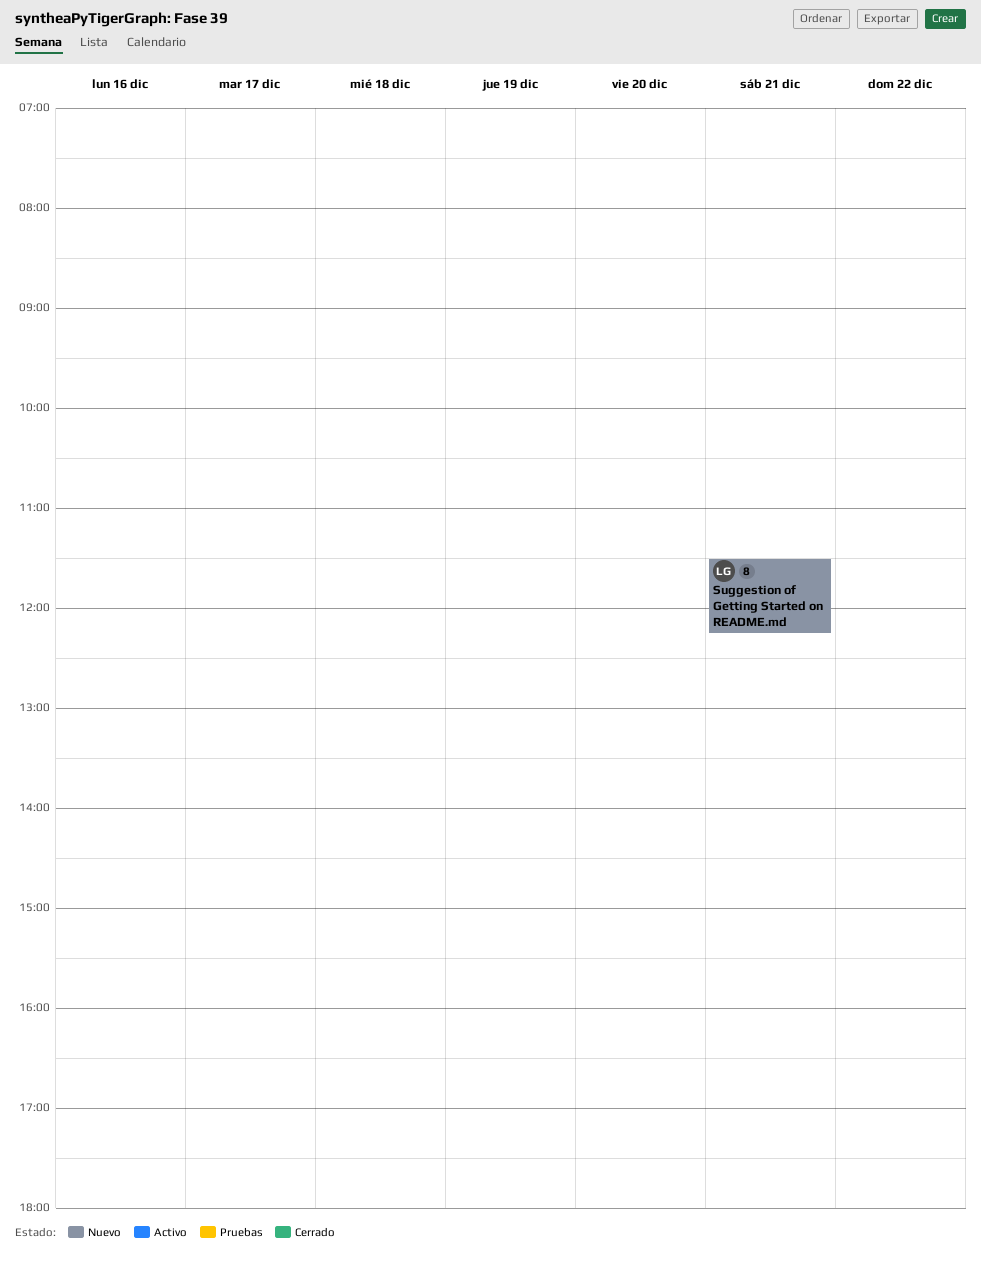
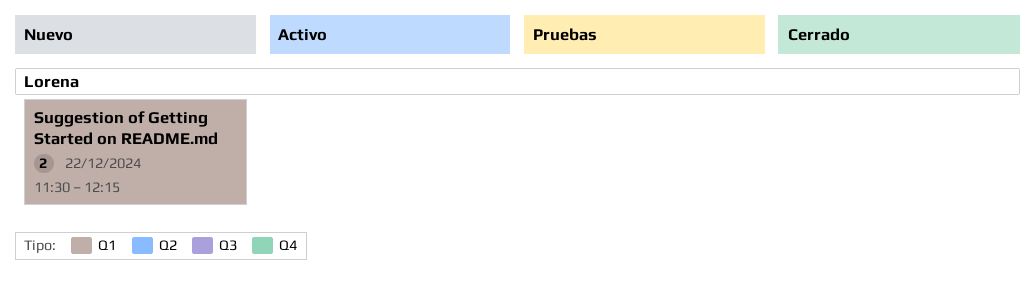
Suggestion of Getting Started on README.md, estimate: 8 -> 2
Suggestion of Getting Started on README.md, day: Dec 21 -> Dec 22

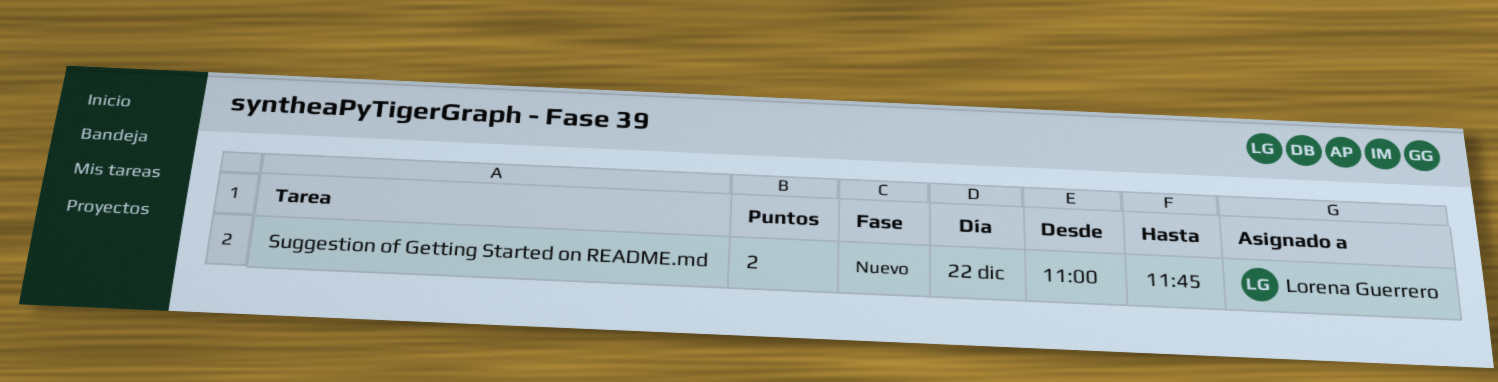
Suggestion of Getting Started on README.md, begins: 11:30 -> 11:00
Suggestion of Getting Started on README.md, ends: 12:15 -> 11:45

